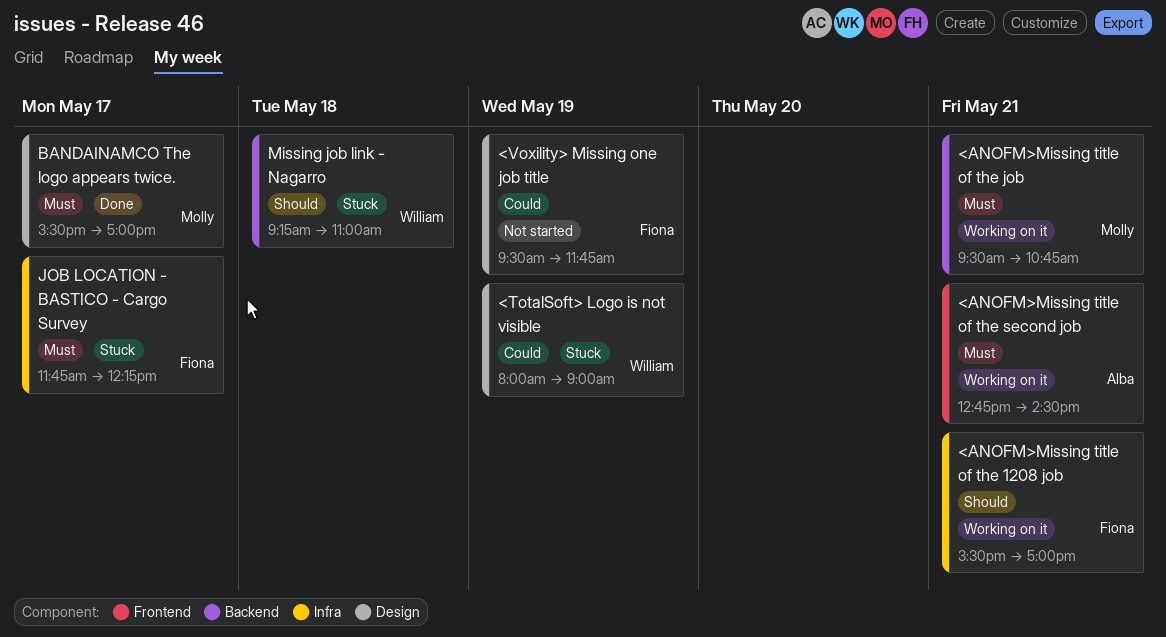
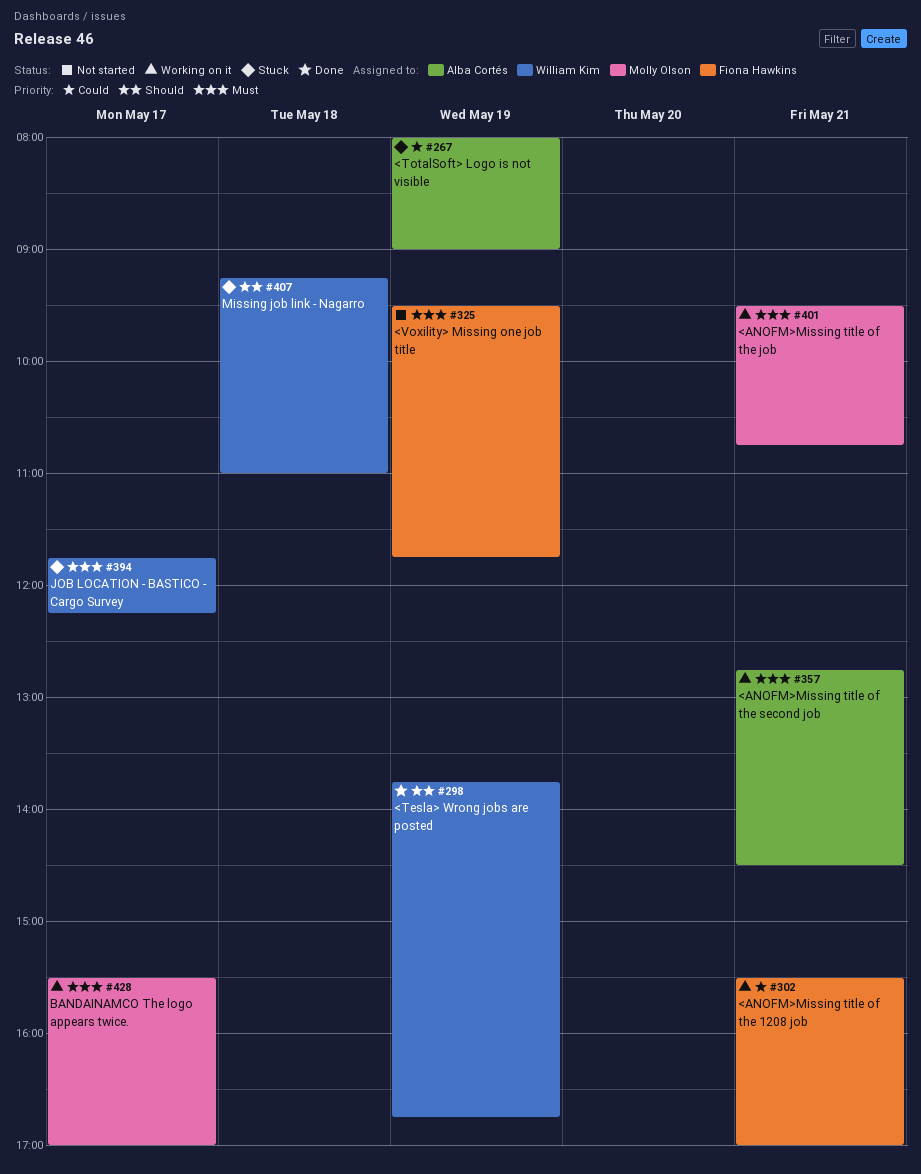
<ANOFM>Missing title of the 1208 job, priority: Should -> Could
<Tesla> Wrong jobs are posted: none -> present
<TotalSoft> Logo is not visible, owner: William Kim -> Alba Cortés
<Voxility> Missing one job title, priority: Could -> Must
BANDAINAMCO The logo appears twice., status: Done -> Working on it
JOB LOCATION - BASTICO - Cargo Survey, owner: Fiona Hawkins -> William Kim

